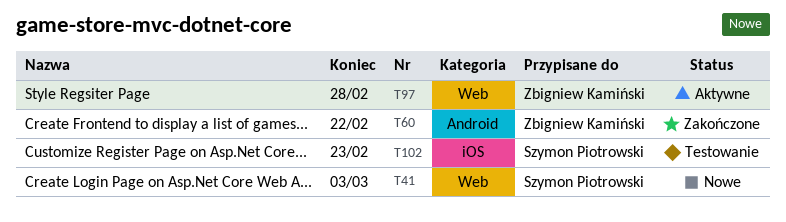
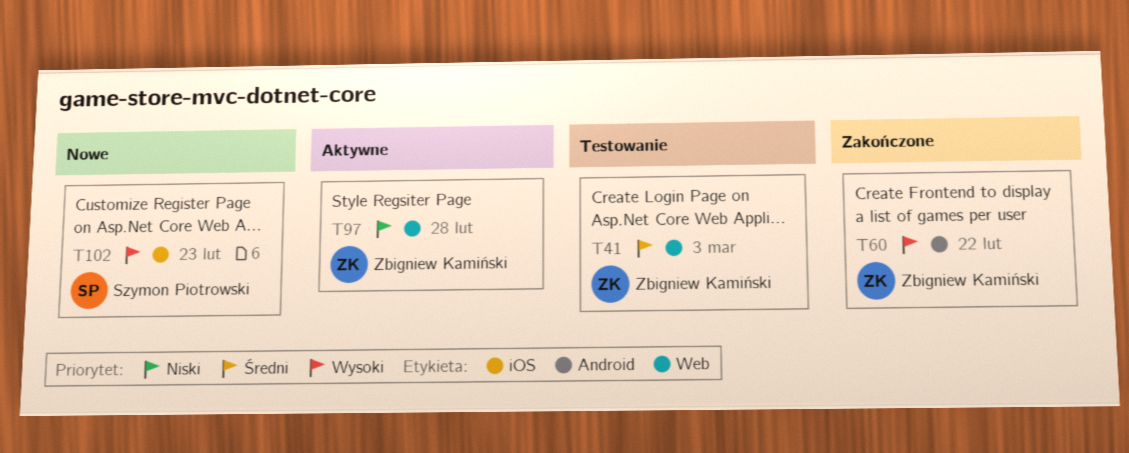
T41, status: Nowe -> Testowanie
T41, owner: Szymon Piotrowski -> Zbigniew Kamiński
T102, status: Testowanie -> Nowe

